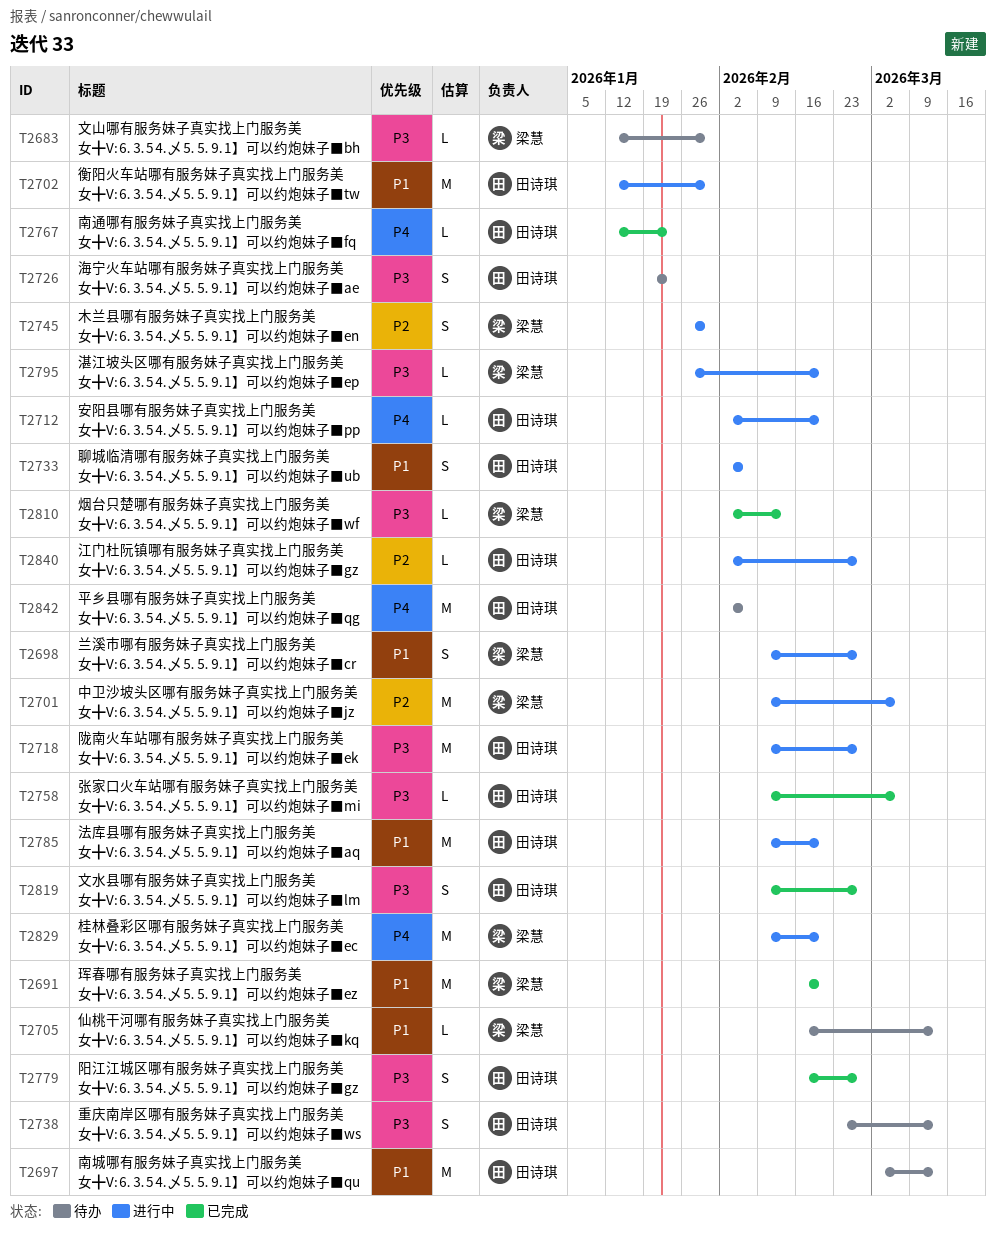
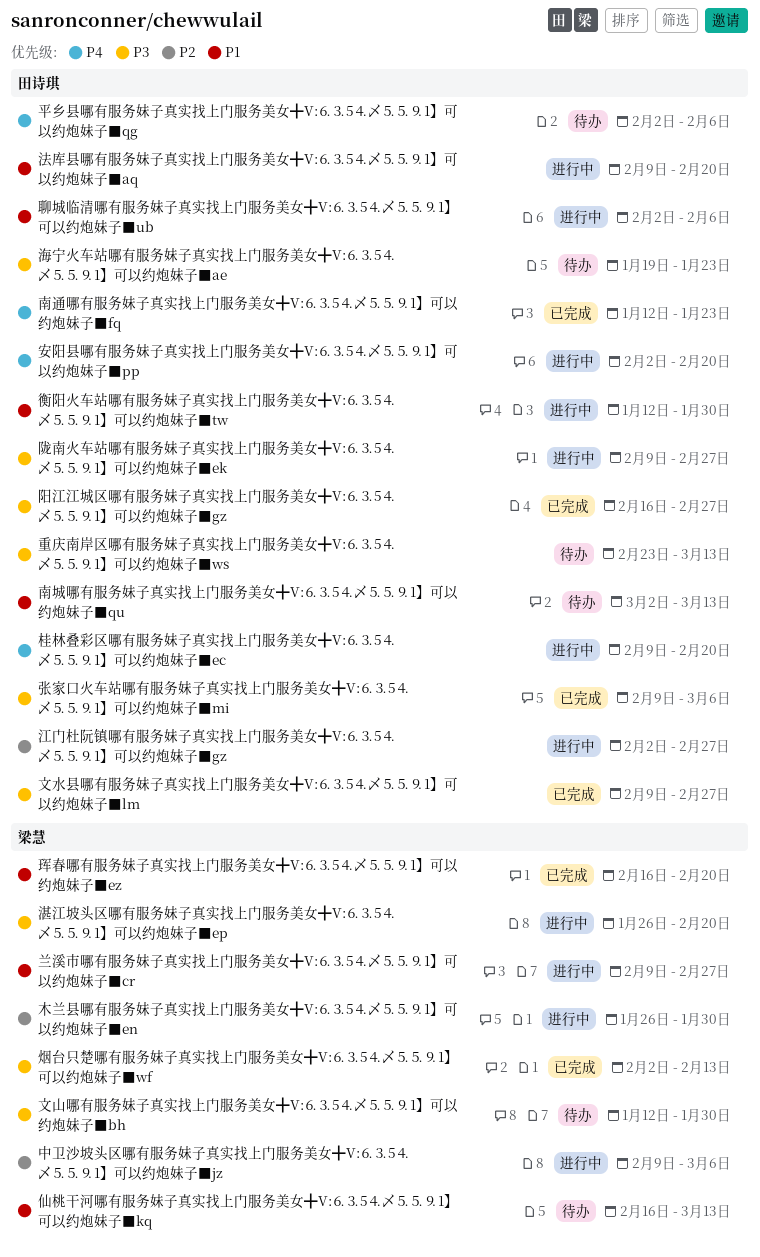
桂林叠彩区哪有服务妹子真实找上门服务美女╋V:⒍⒊5⒋乄⒌⒌⒐1】可以约炮妹子■ec, owner: 梁慧 -> 田诗琪

